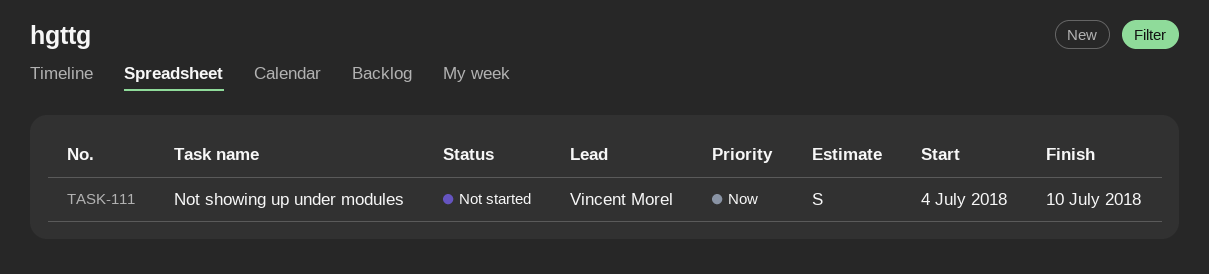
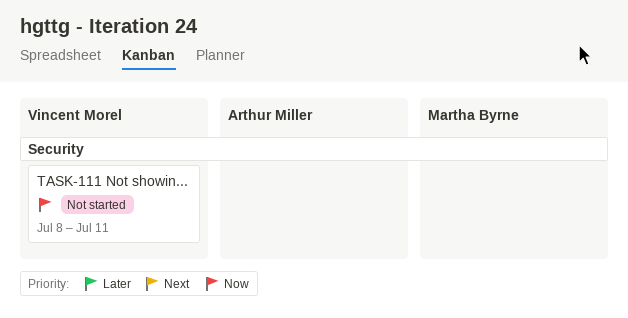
TASK-111, start: Jul 4 -> Jul 8
TASK-111, due: Jul 10 -> Jul 11

